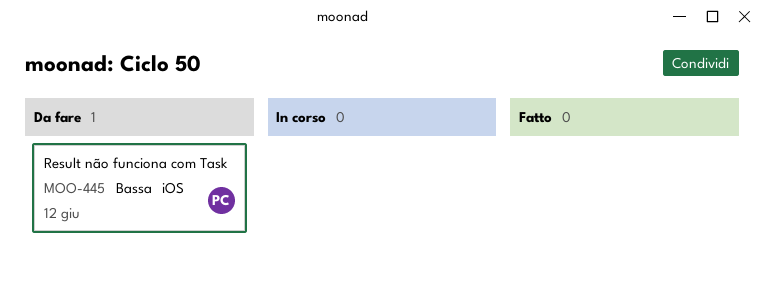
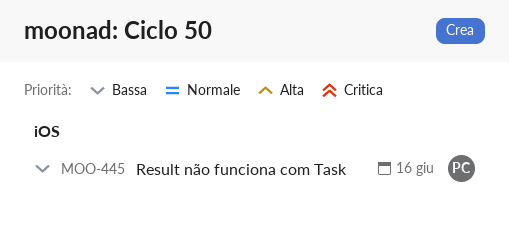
MOO-445, due: Jun 12 -> Jun 16

